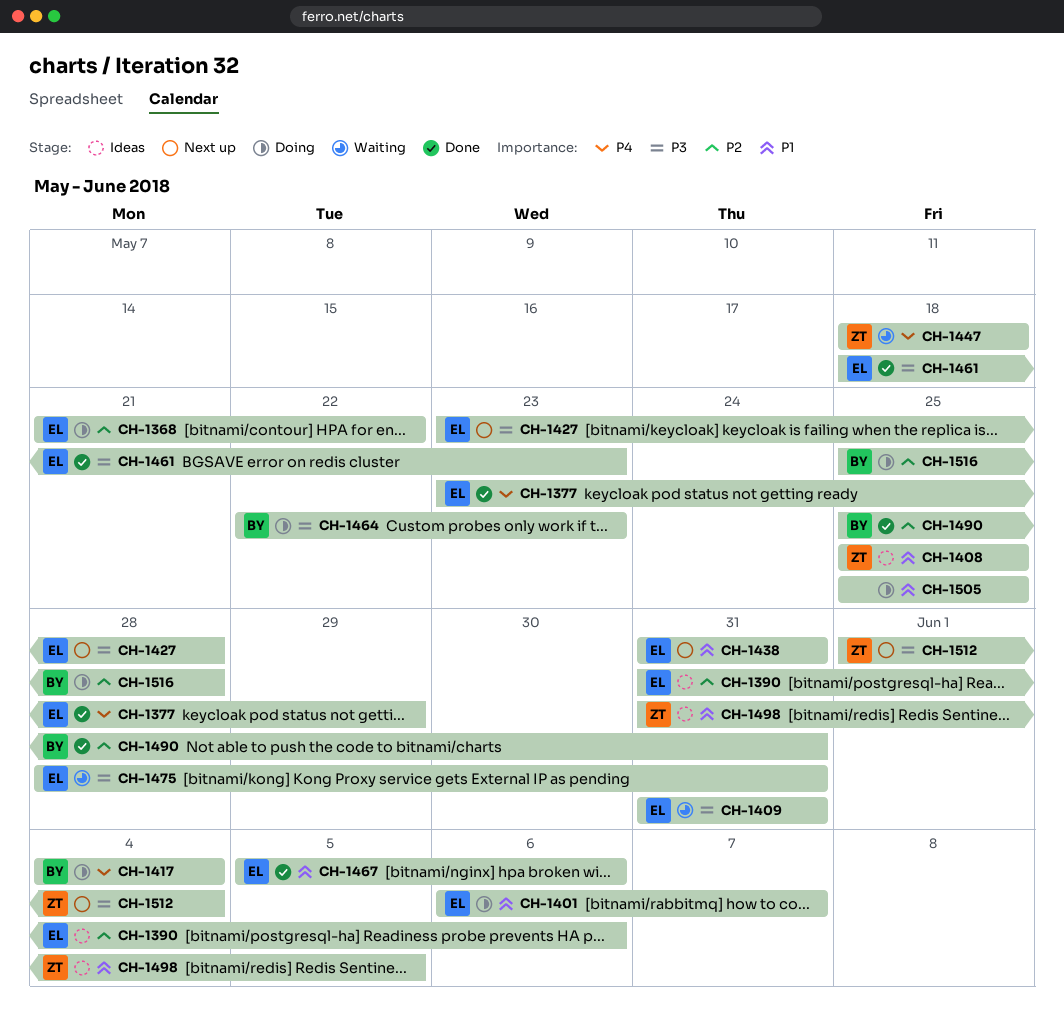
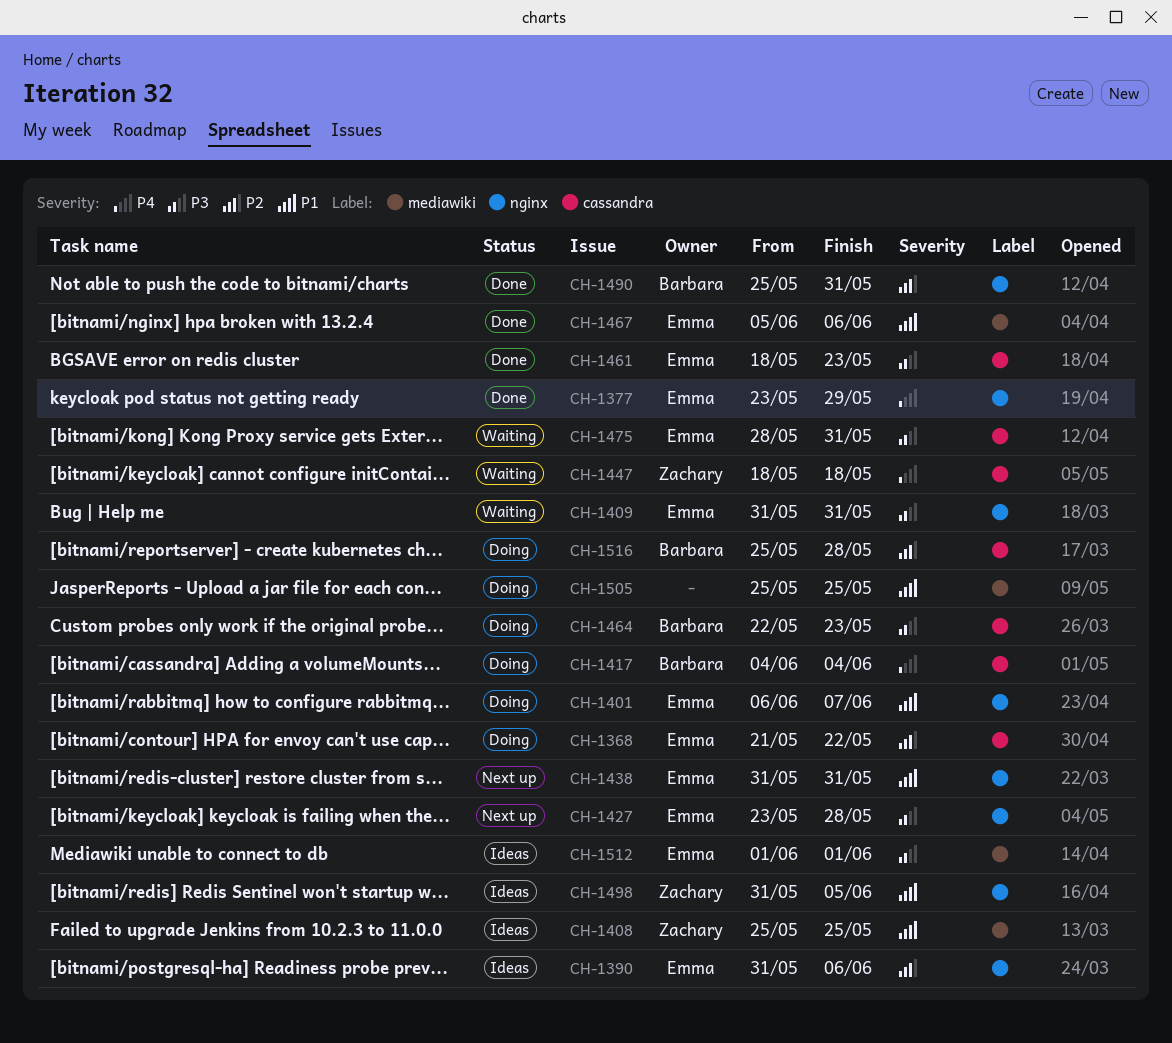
CH-1512, status: Next up -> Ideas
CH-1512, owner: Zachary -> Emma
CH-1512, due: Jun 4 -> Jun 1

